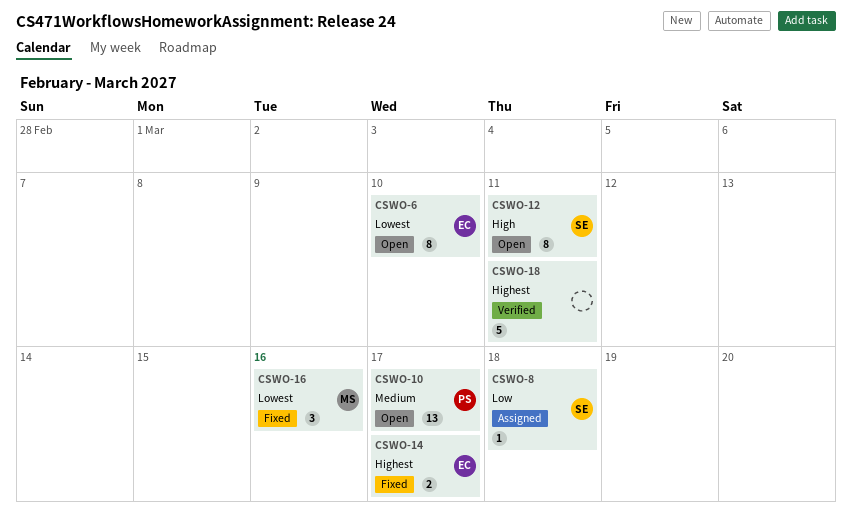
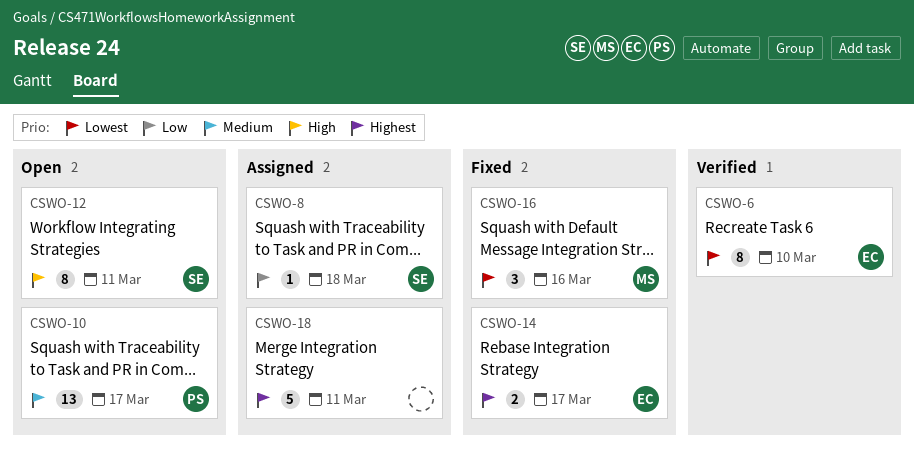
CSWO-6, status: Open -> Verified
CSWO-18, status: Verified -> Assigned

